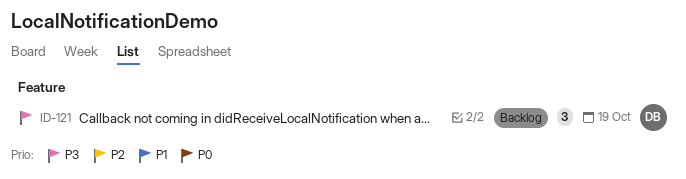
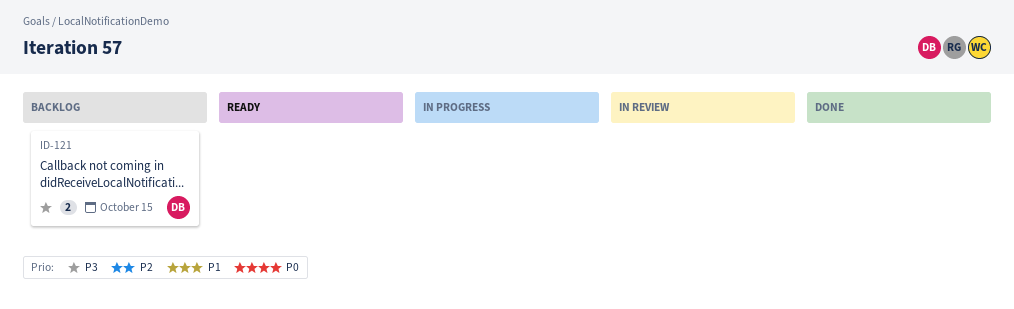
ID-121, estimate: 3 -> 2
ID-121, due: Oct 19 -> Oct 15

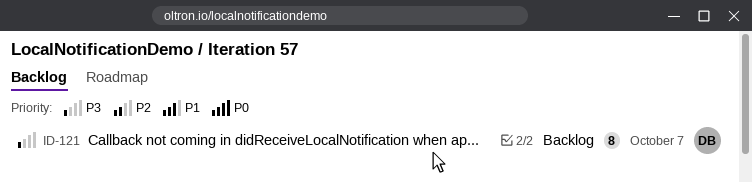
ID-121, estimate: 2 -> 8
ID-121, due: Oct 15 -> Oct 7

